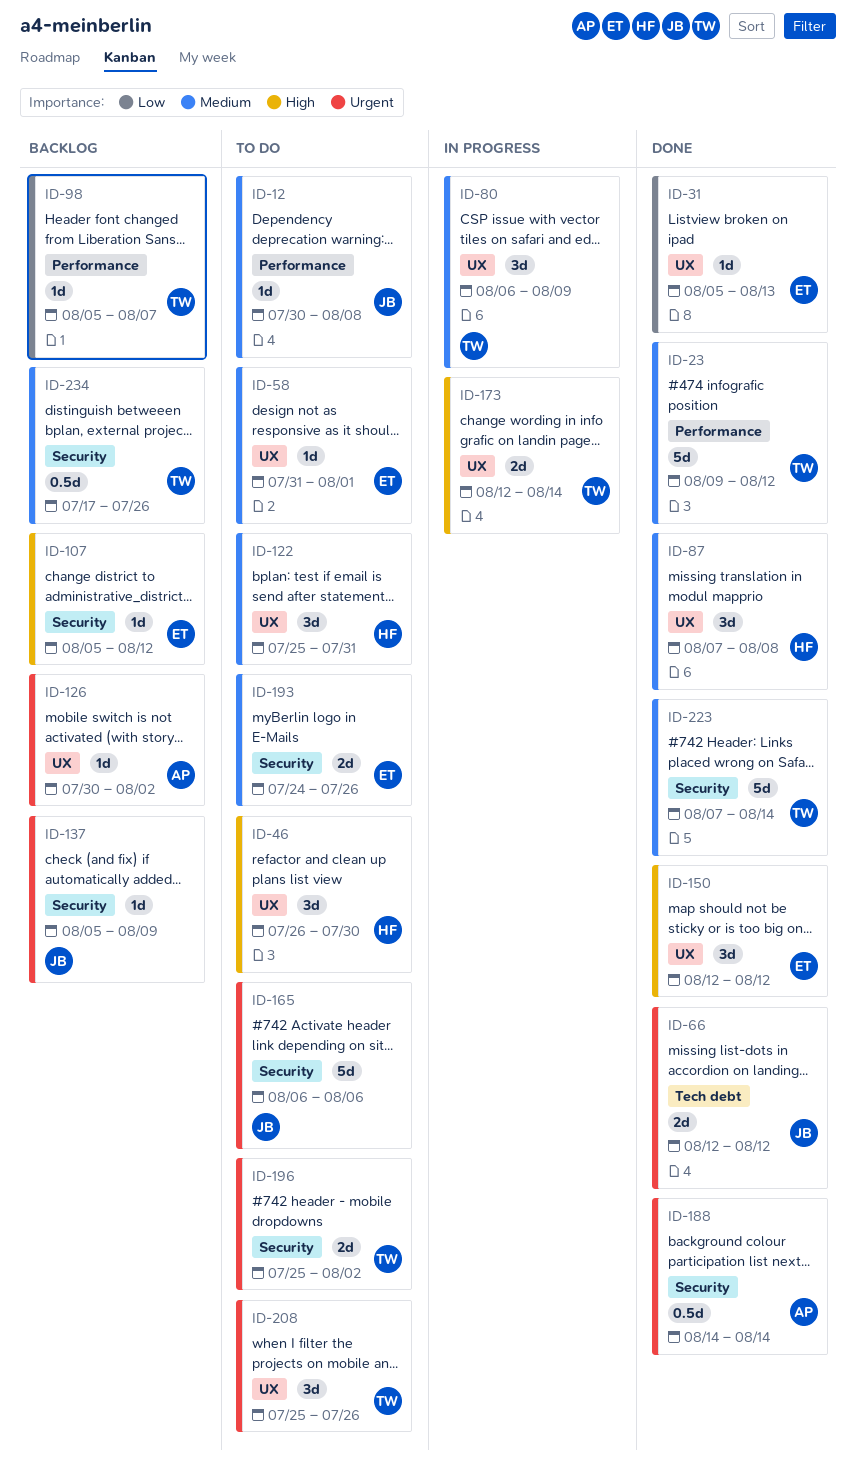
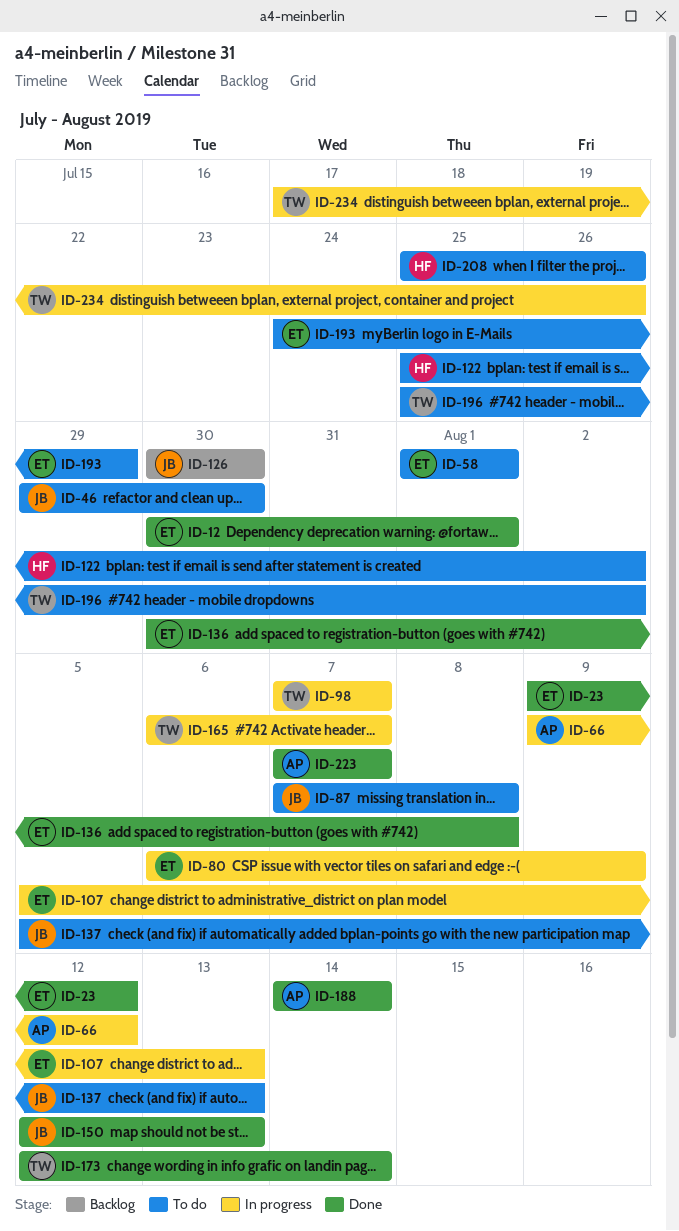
ID-12, status: To do -> Done
ID-12, owner: JB -> ET
ID-12, due: Aug 8 -> Aug 1
ID-23, owner: TW -> ET
ID-31: present -> none
ID-46, owner: HF -> JB
ID-46, start: Jul 26 -> Jul 29
ID-58, start: Jul 31 -> Aug 1
ID-66, status: Done -> In progress
ID-66, owner: JB -> AP
ID-66, start: Aug 12 -> Aug 9
ID-80, owner: TW -> ET
ID-87, status: Done -> To do
ID-87, owner: HF -> JB
ID-98, status: Backlog -> In progress
ID-98, start: Aug 5 -> Aug 7
ID-107, status: Backlog -> In progress
ID-107, due: Aug 12 -> Aug 13
ID-122, due: Jul 31 -> Aug 2
ID-126, owner: AP -> JB
ID-126, due: Aug 2 -> Jul 30
ID-136: none -> present
ID-137, status: Backlog -> To do
ID-137, due: Aug 9 -> Aug 13
ID-150, owner: ET -> JB
ID-150, due: Aug 12 -> Aug 13
ID-165, status: To do -> In progress
ID-165, owner: JB -> TW
ID-165, due: Aug 6 -> Aug 7
ID-173, status: In progress -> Done
ID-193, due: Jul 26 -> Jul 29
ID-208, owner: TW -> HF
ID-223, owner: TW -> AP
ID-223, due: Aug 14 -> Aug 7
ID-234, status: Backlog -> In progress

